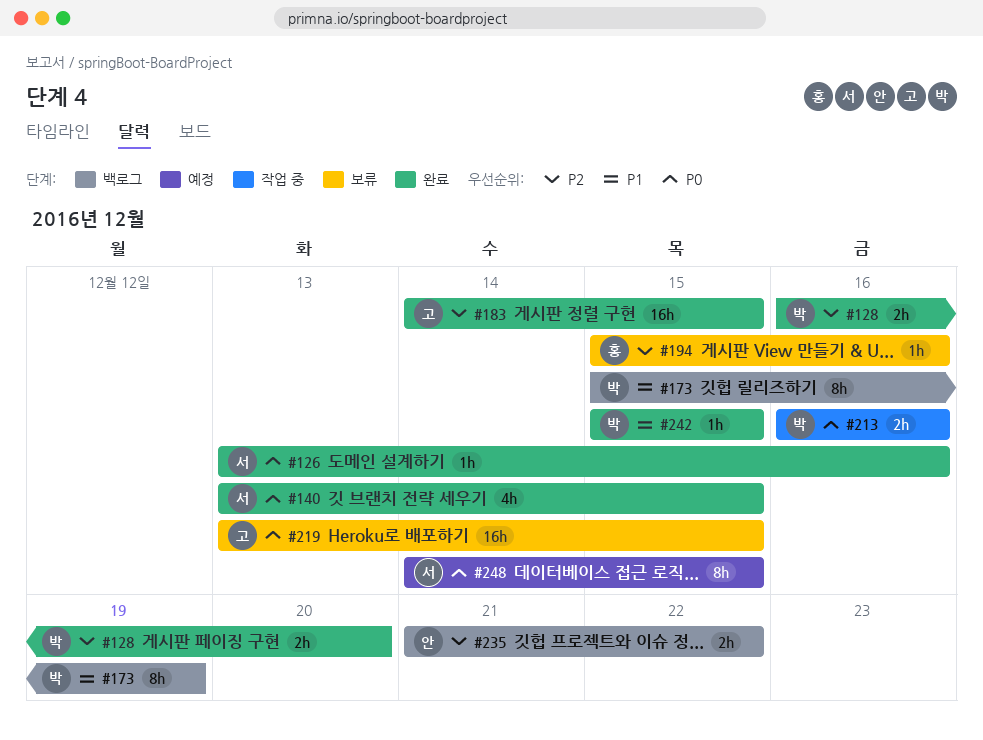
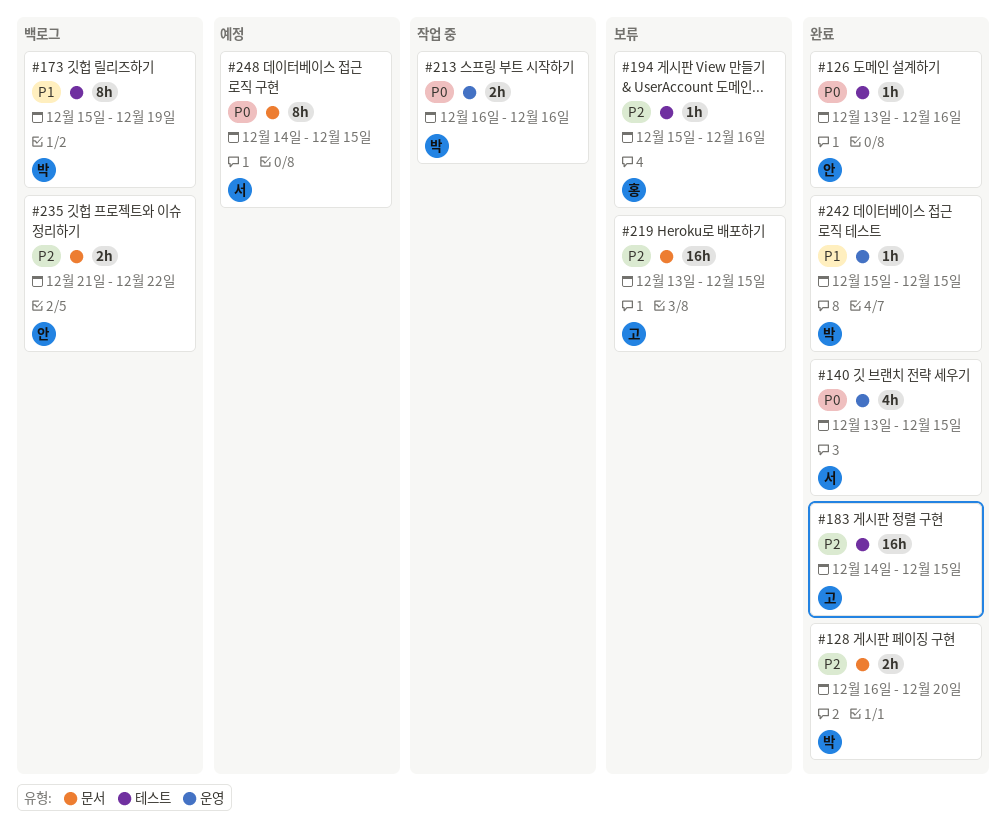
#126, owner: 서 -> 안
#219, priority: P0 -> P2

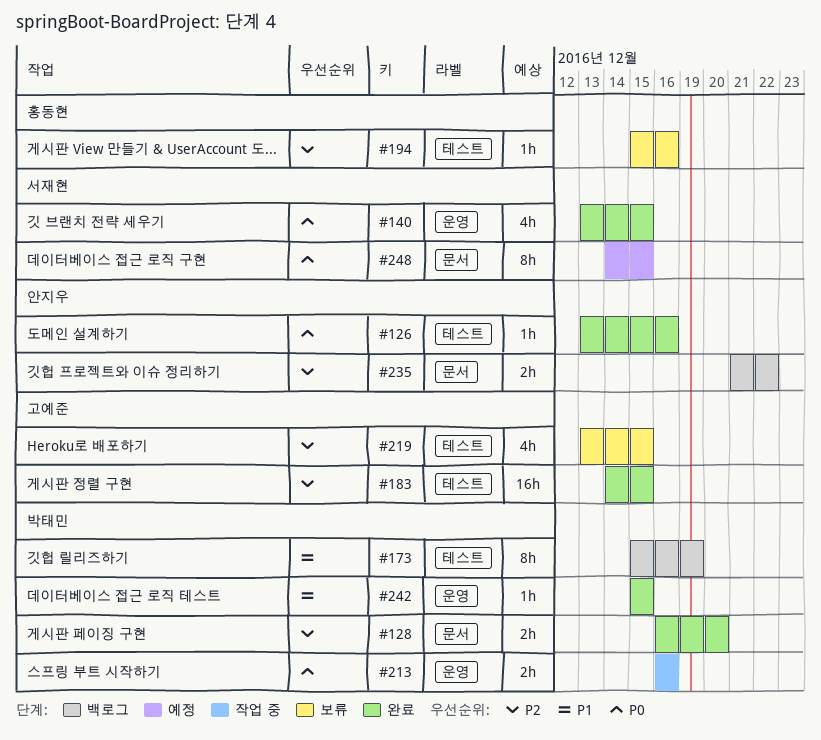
#219, label: 문서 -> 테스트
#219, estimate: 16h -> 4h

